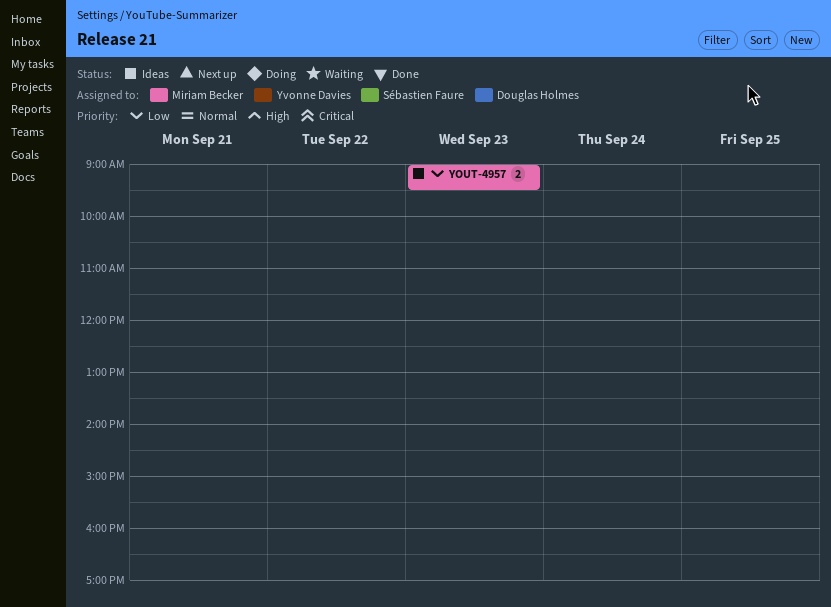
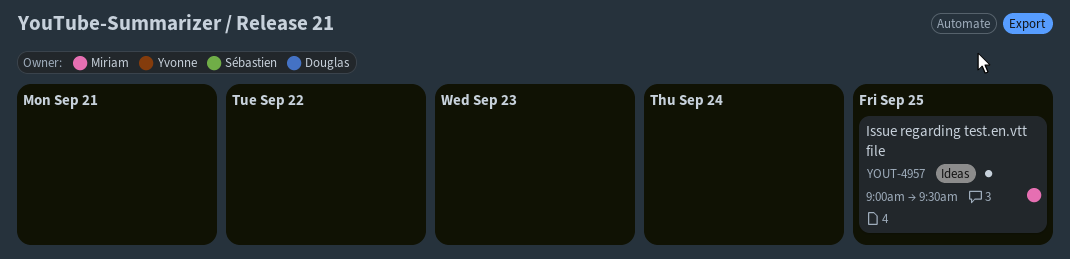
YOUT-4957, estimate: 2 -> 1
YOUT-4957, day: Sep 23 -> Sep 25

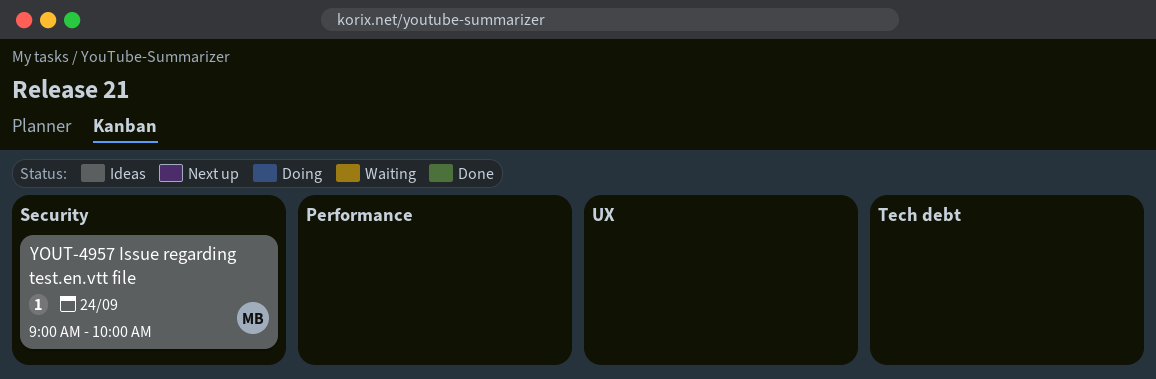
YOUT-4957, day: Sep 25 -> Sep 24
YOUT-4957, ends: 09:30 -> 10:00

